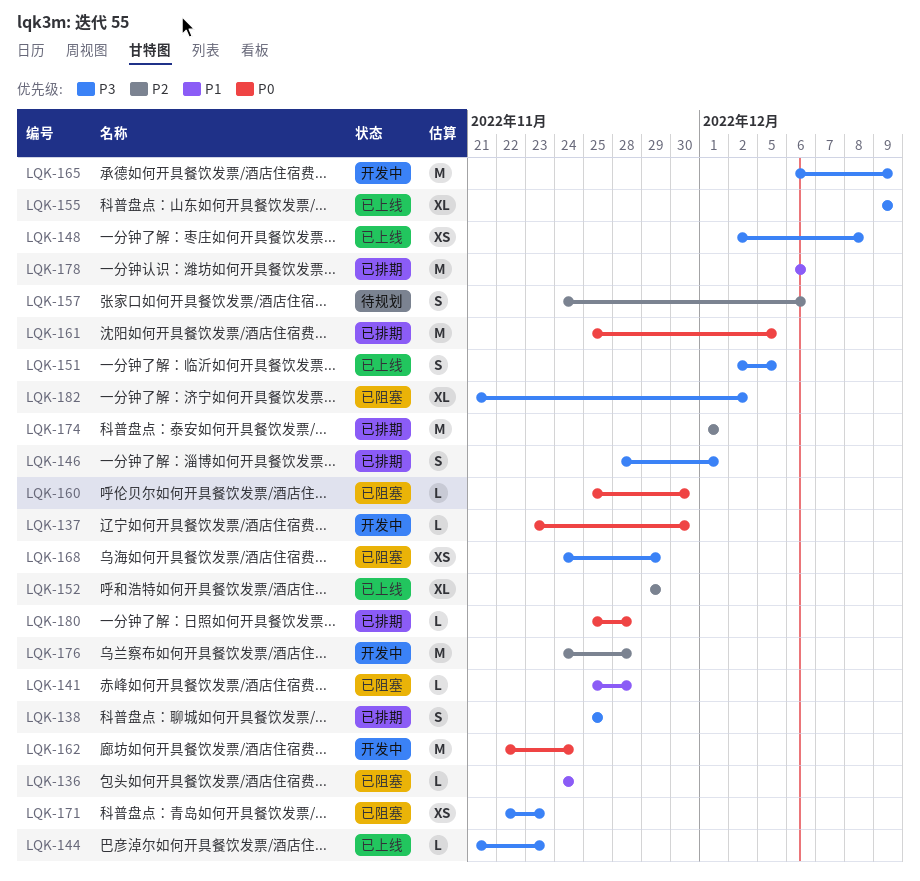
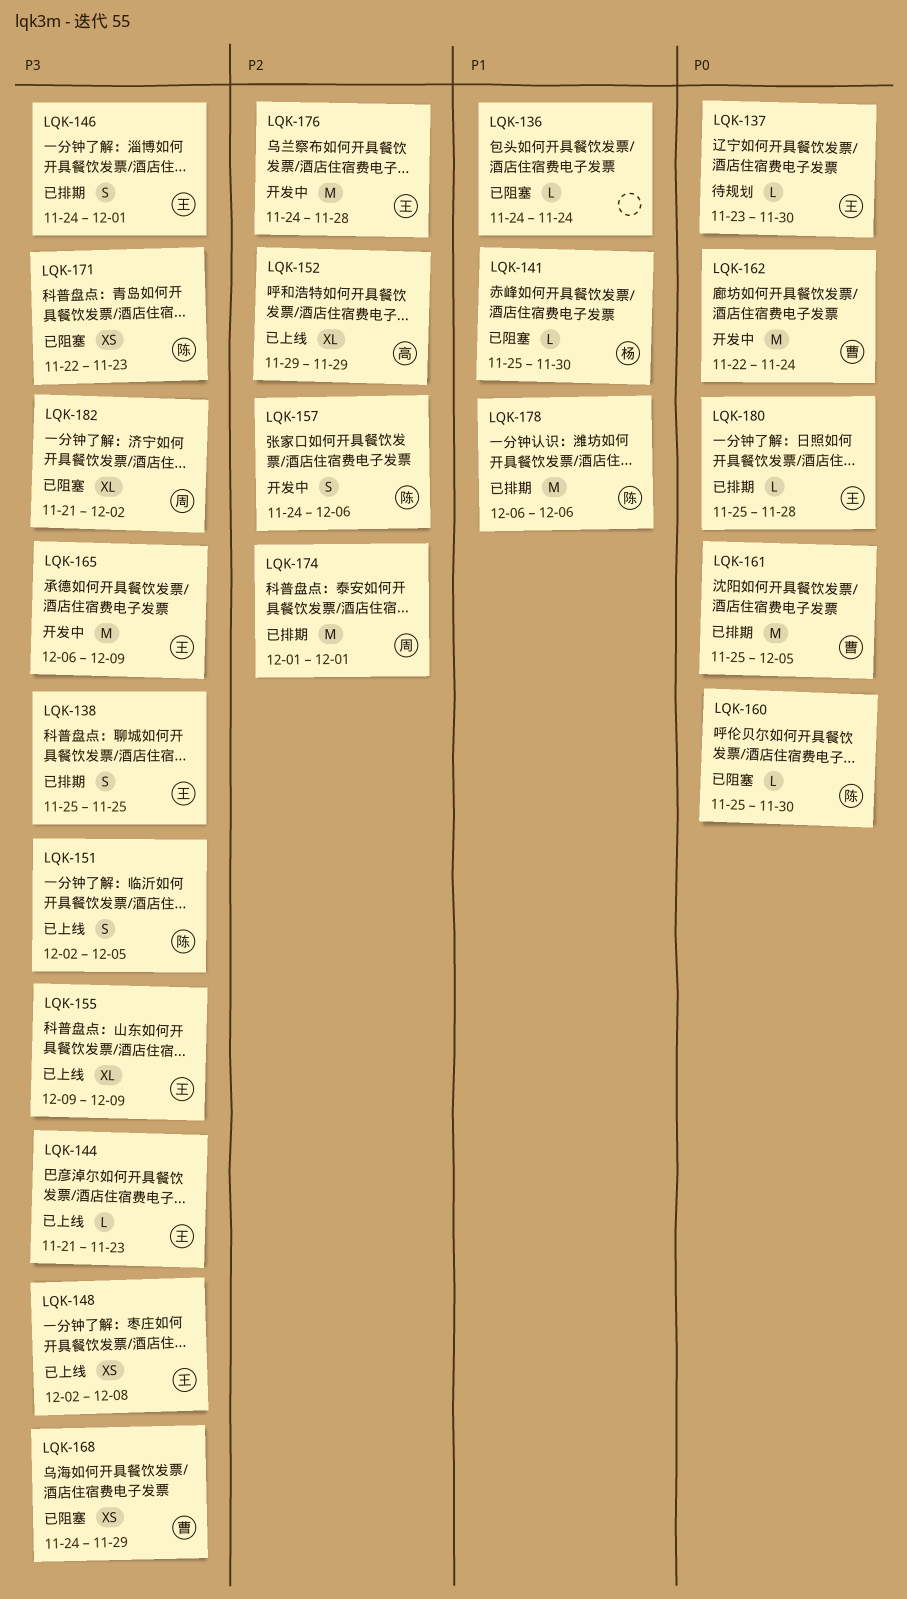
LQK-137, status: 开发中 -> 待规划
LQK-141, due: Nov 28 -> Nov 30
LQK-146, start: Nov 28 -> Nov 24
LQK-157, status: 待规划 -> 开发中

